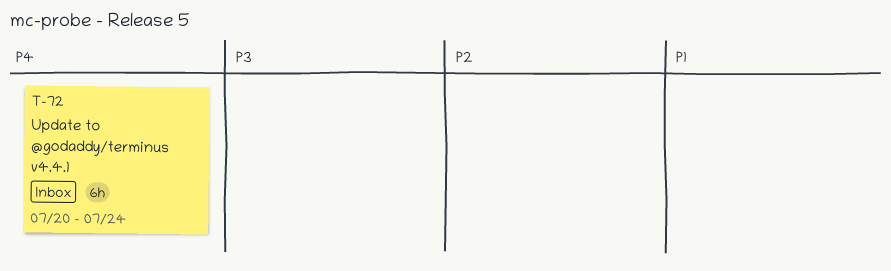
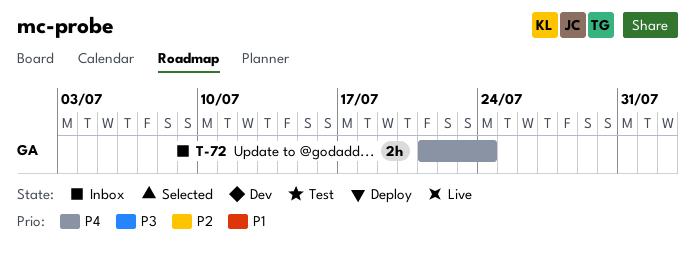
T-72, estimate: 6h -> 2h
T-72, start: Jul 20 -> Jul 21

